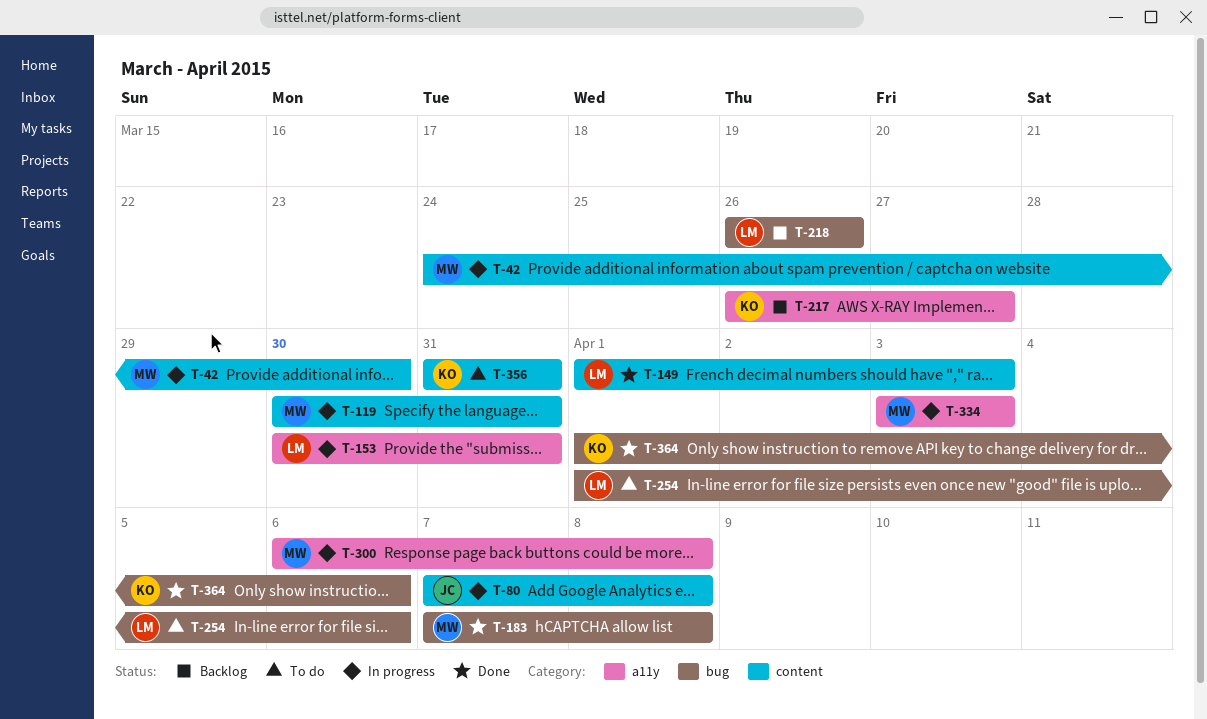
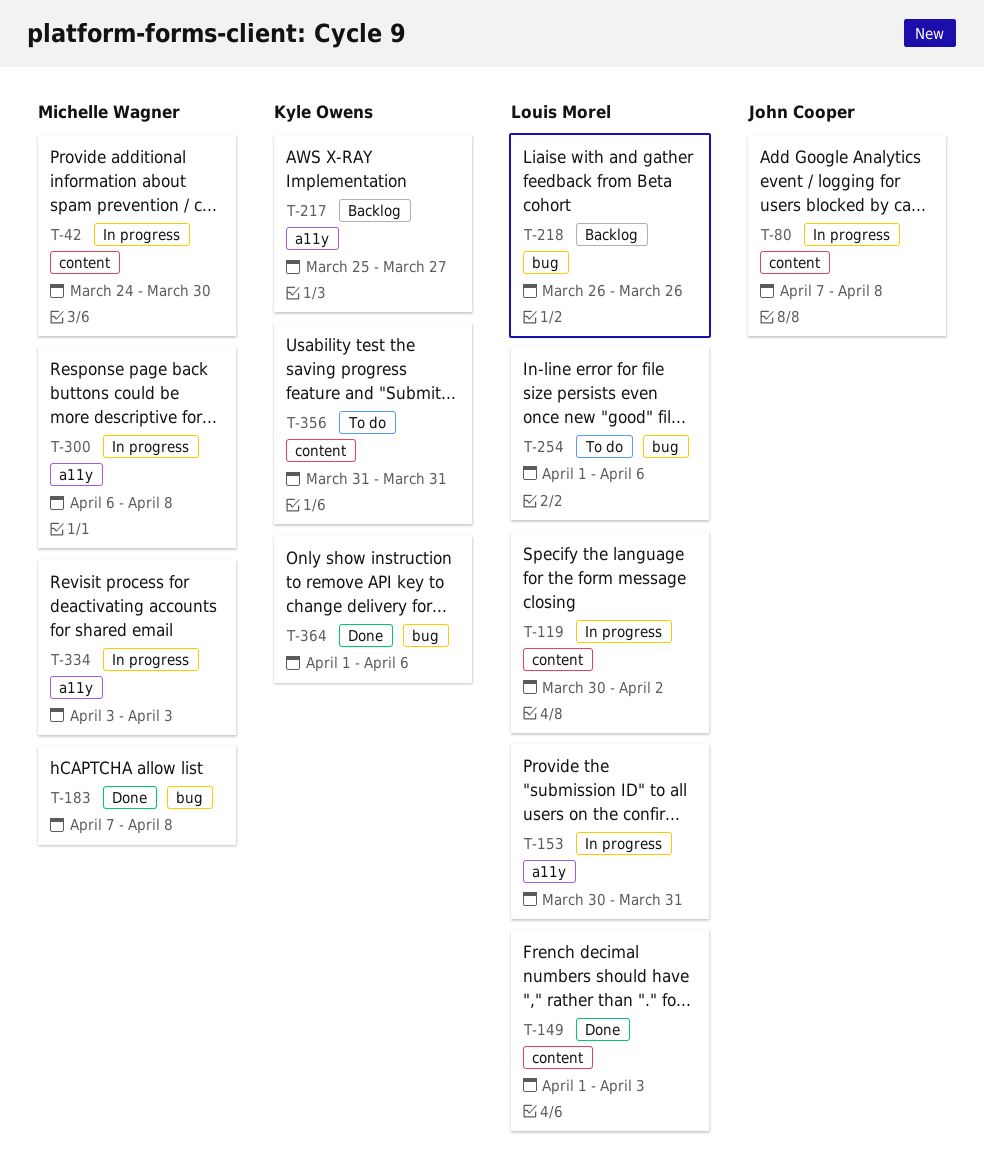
T-119, owner: Michelle Wagner -> Louis Morel
T-119, due: Mar 31 -> Apr 2
T-217, start: Mar 26 -> Mar 25

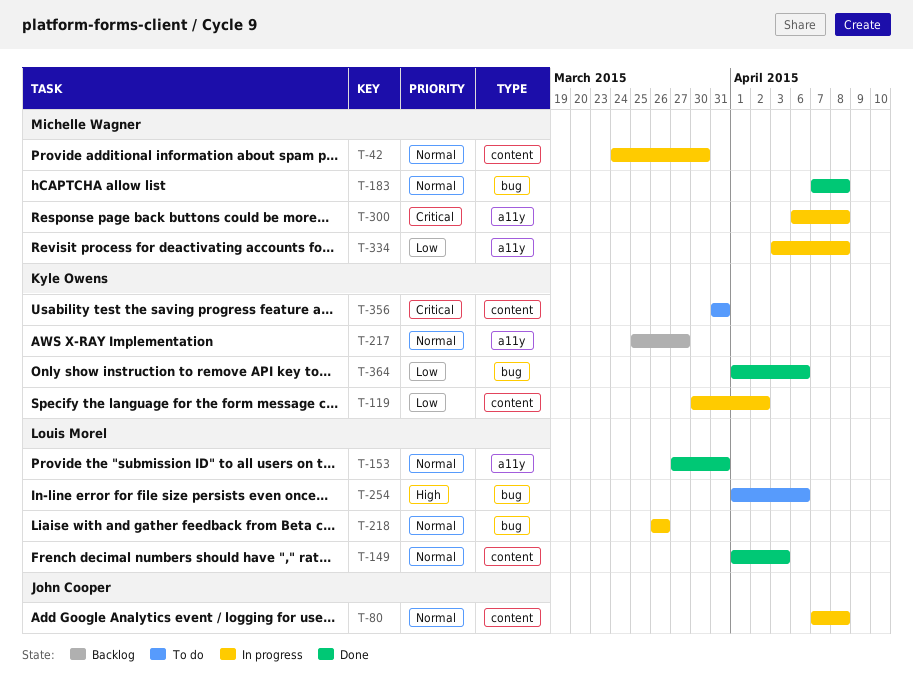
T-119, owner: Louis Morel -> Kyle Owens
T-153, status: In progress -> Done
T-153, start: Mar 30 -> Mar 27
T-218, status: Backlog -> In progress
T-334, due: Apr 3 -> Apr 8

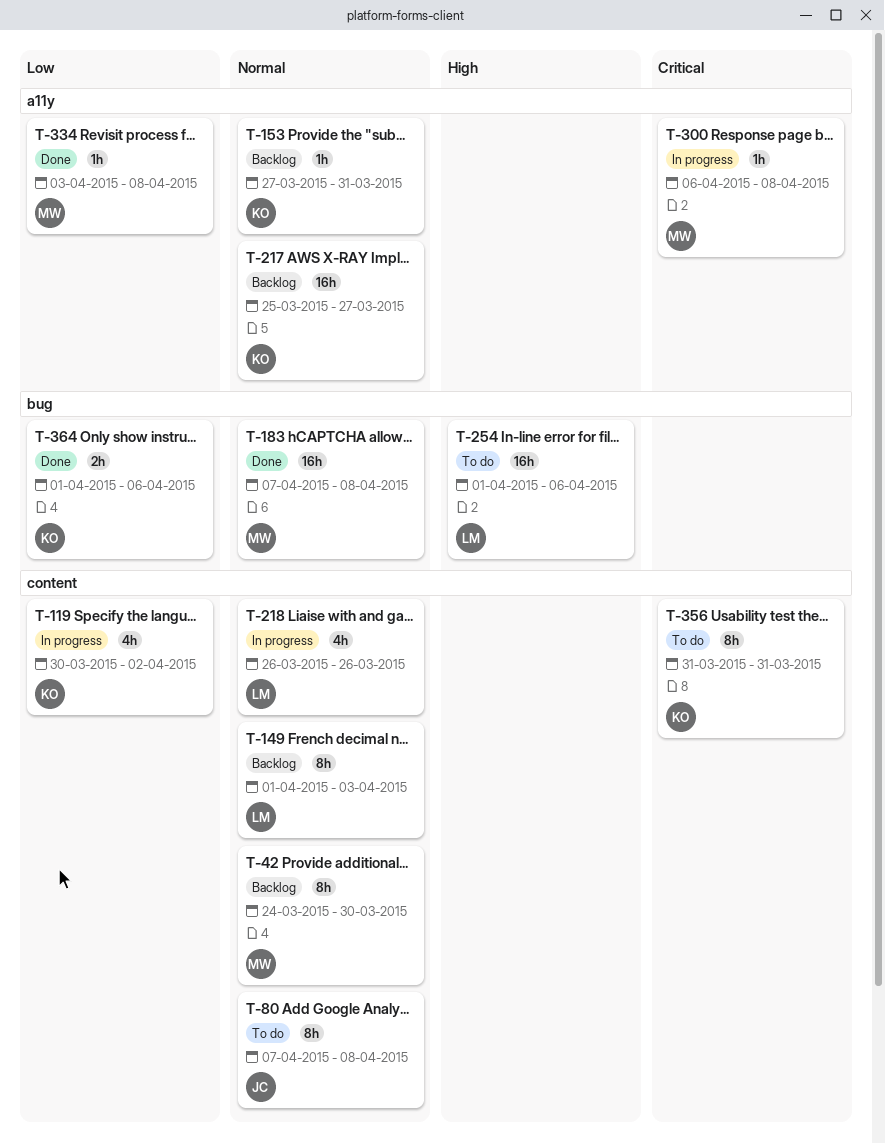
T-42, status: In progress -> Backlog
T-80, status: In progress -> To do
T-149, status: Done -> Backlog
T-153, status: Done -> Backlog
T-153, owner: Louis Morel -> Kyle Owens
T-218, label: bug -> content
T-334, status: In progress -> Done

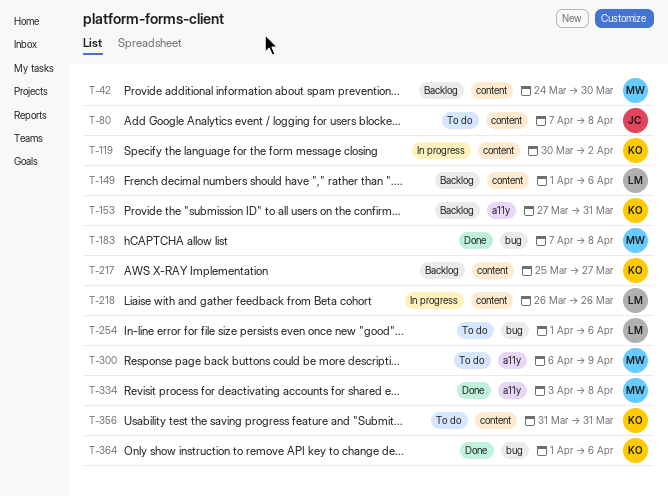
T-149, due: Apr 3 -> Apr 6
T-217, label: a11y -> content
T-300, status: In progress -> To do
T-300, due: Apr 8 -> Apr 9

